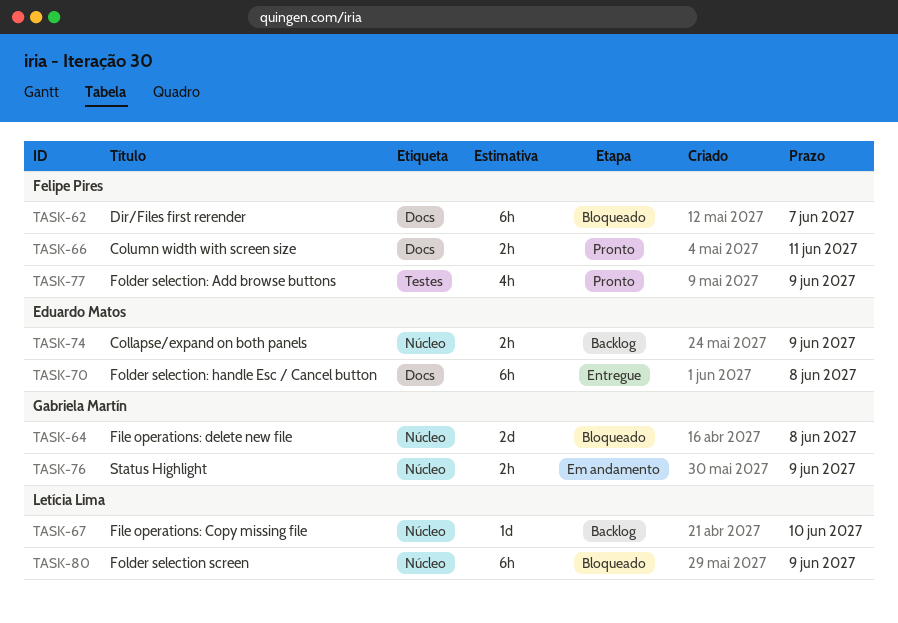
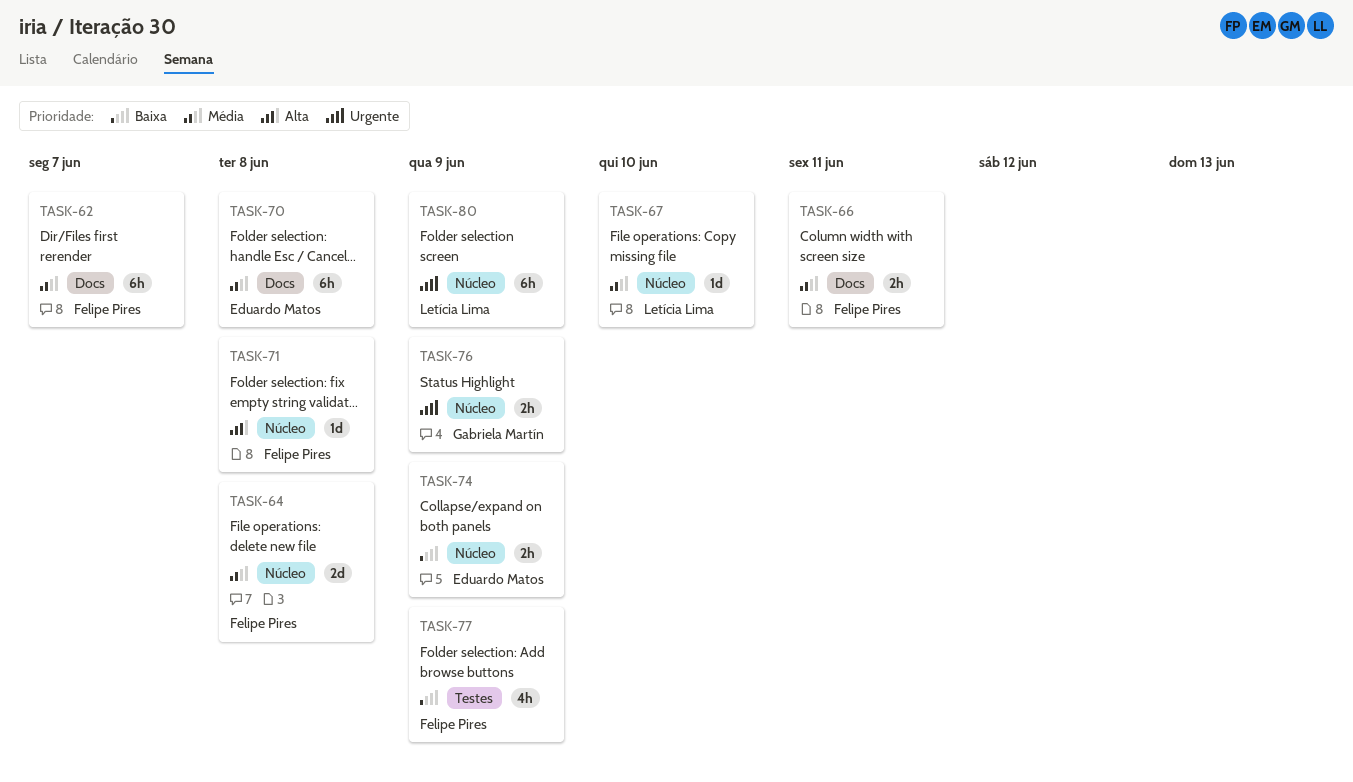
TASK-64, owner: Gabriela Martín -> Felipe Pires
TASK-71: none -> present

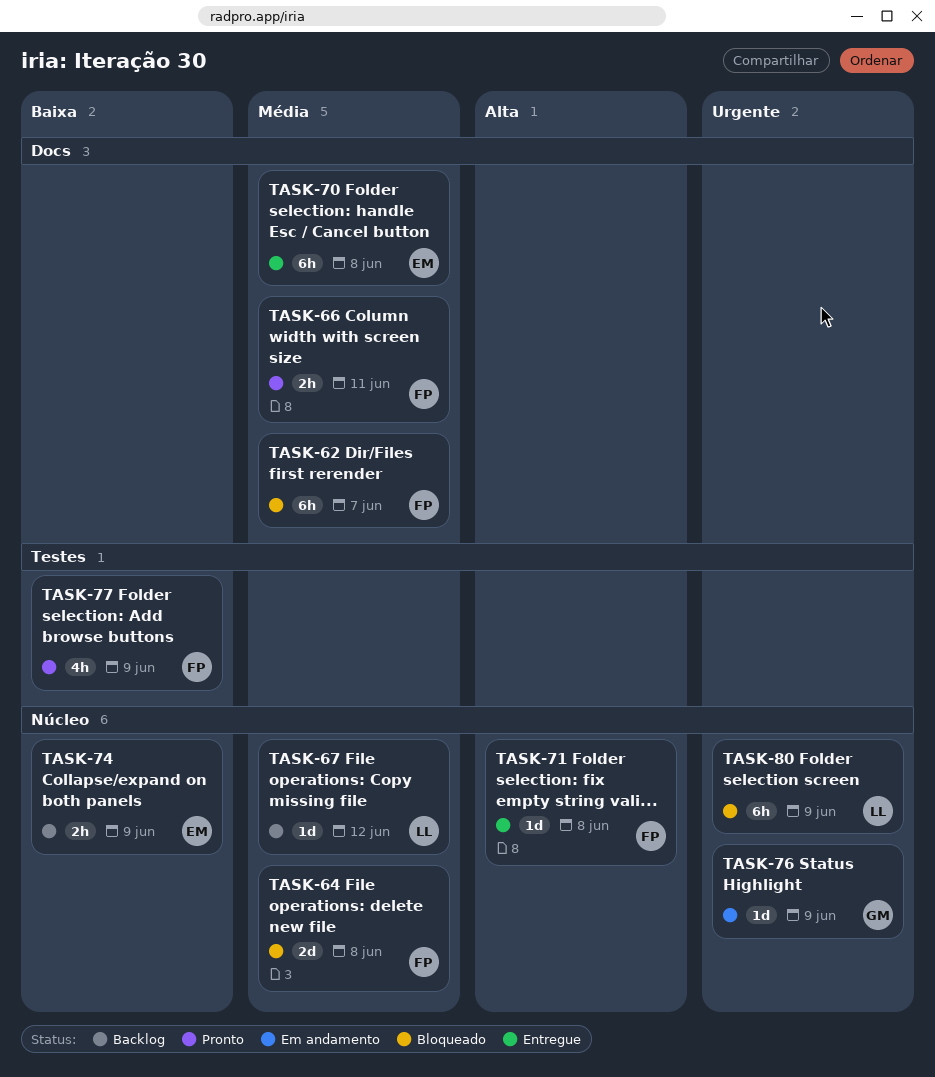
TASK-67, due: Jun 10 -> Jun 12
TASK-76, estimate: 2h -> 1d

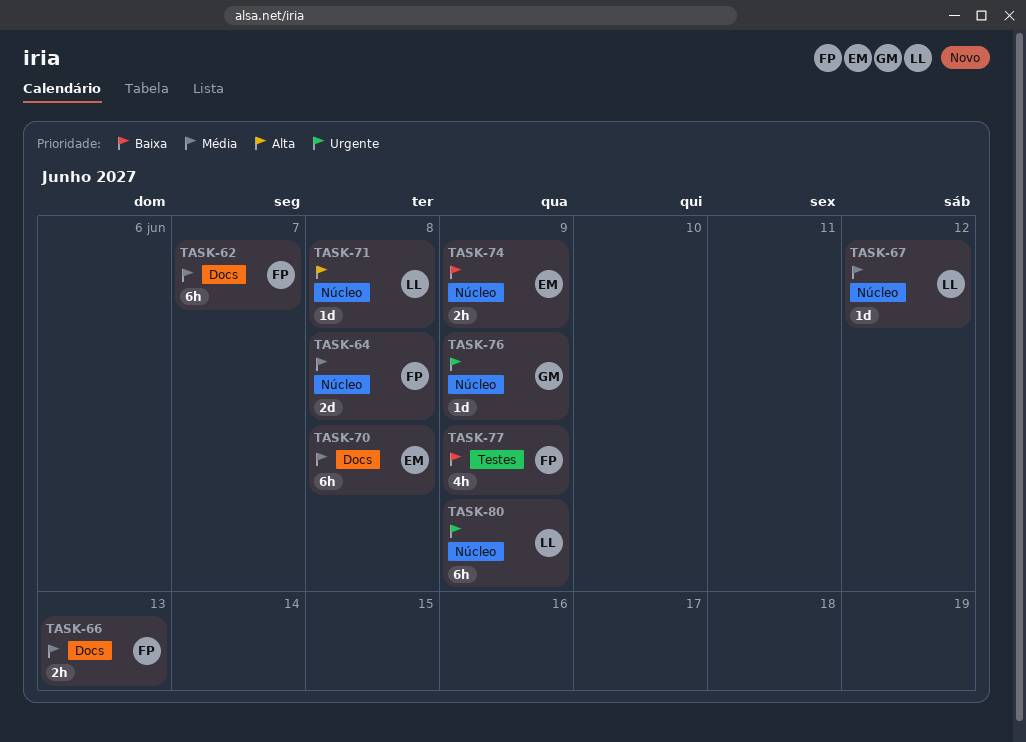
TASK-66, due: Jun 11 -> Jun 13
TASK-71, owner: FP -> LL

